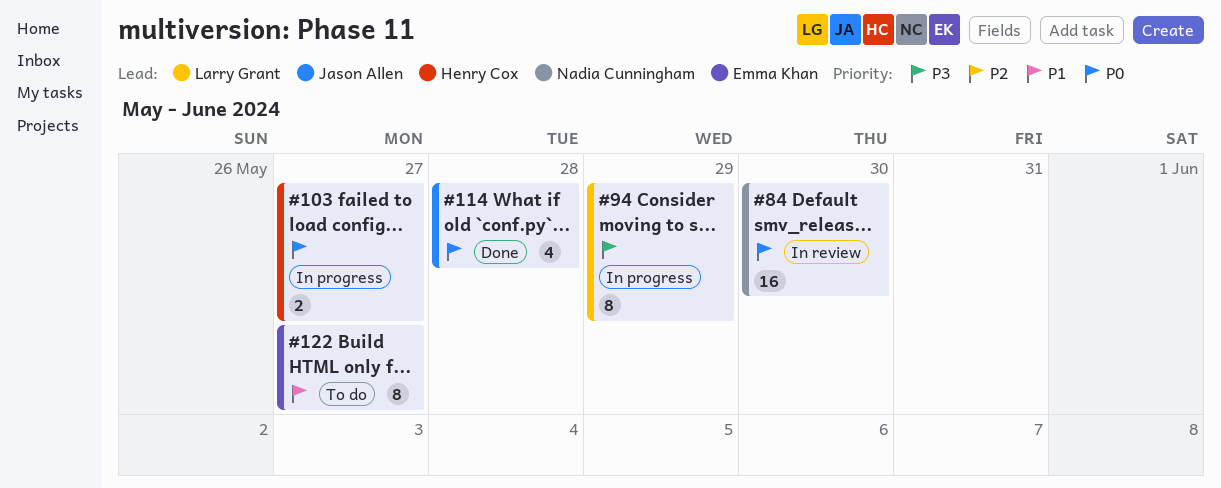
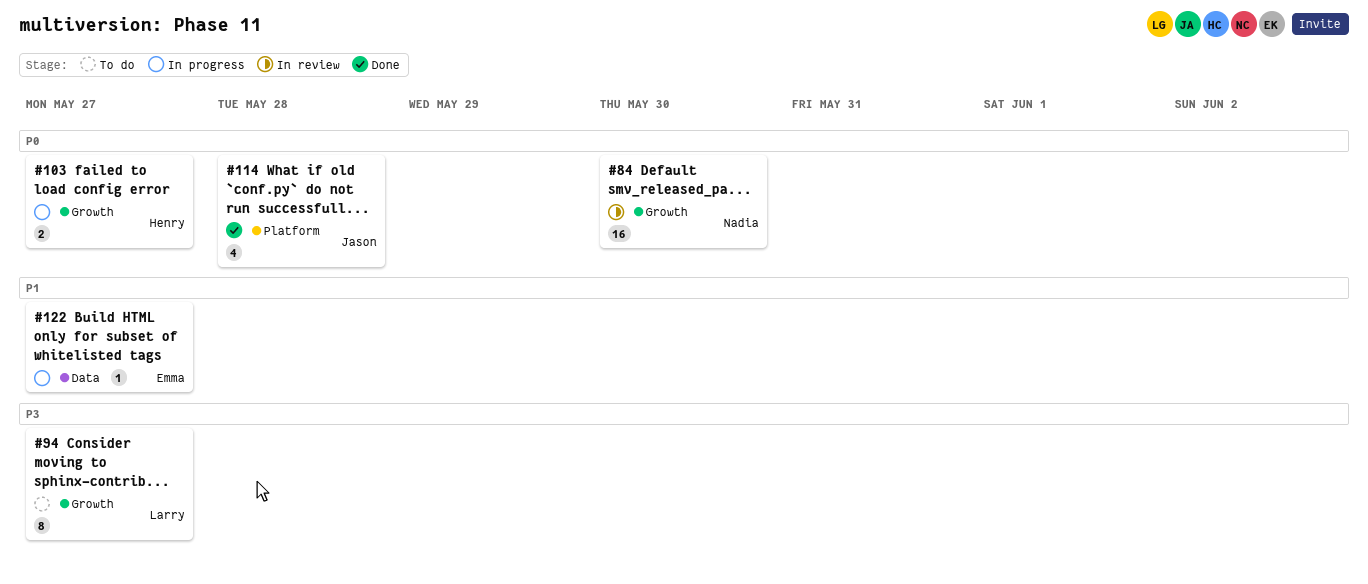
#94, status: In progress -> To do
#94, due: May 29 -> May 27
#122, status: To do -> In progress
#122, estimate: 8 -> 1

